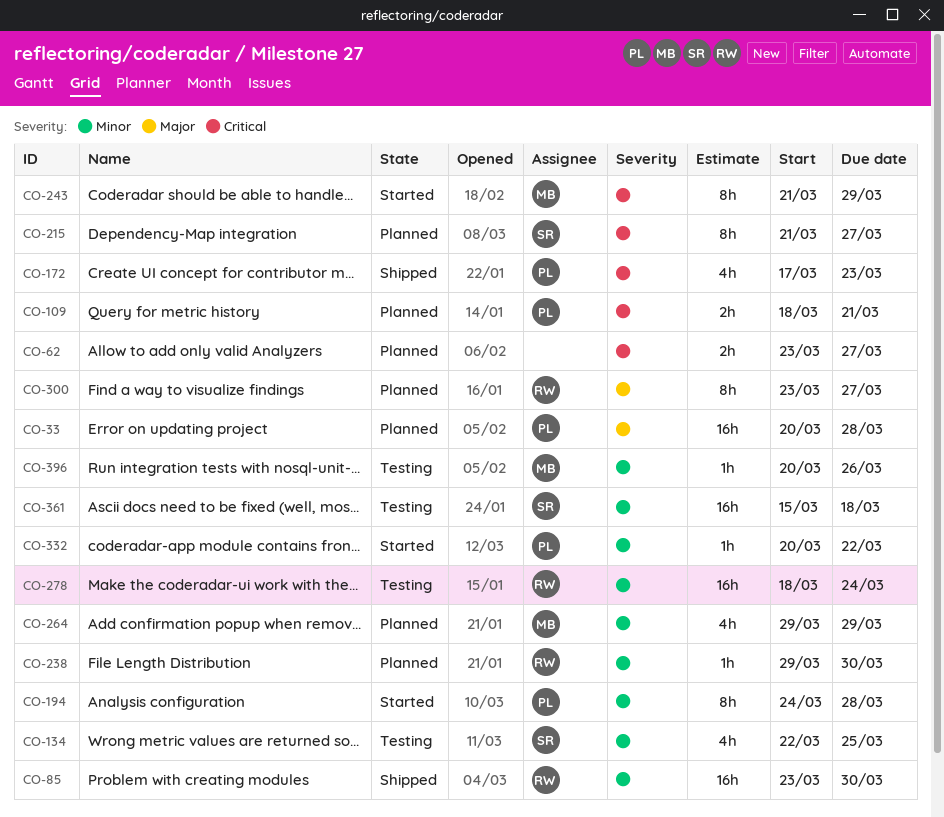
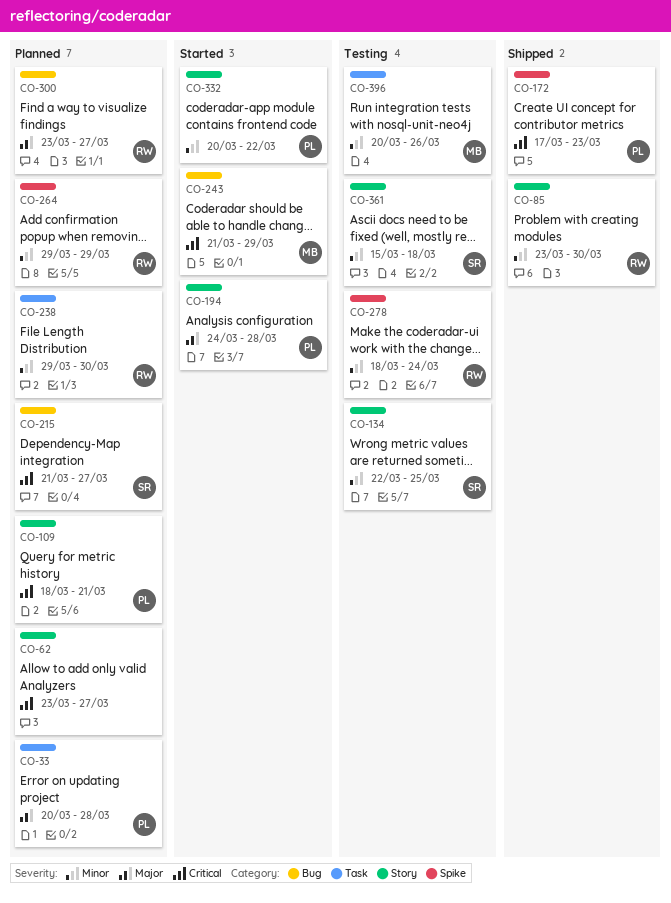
CO-194, priority: Minor -> Major
CO-264, owner: MB -> RW

